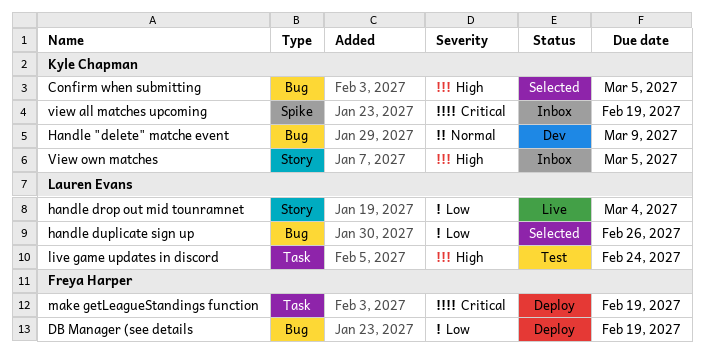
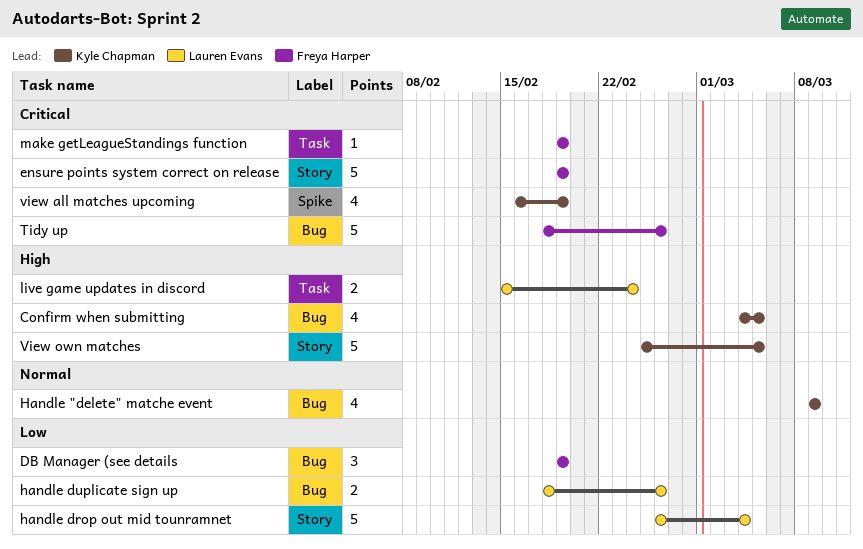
ensure points system correct on release: none -> present
Tidy up: none -> present

